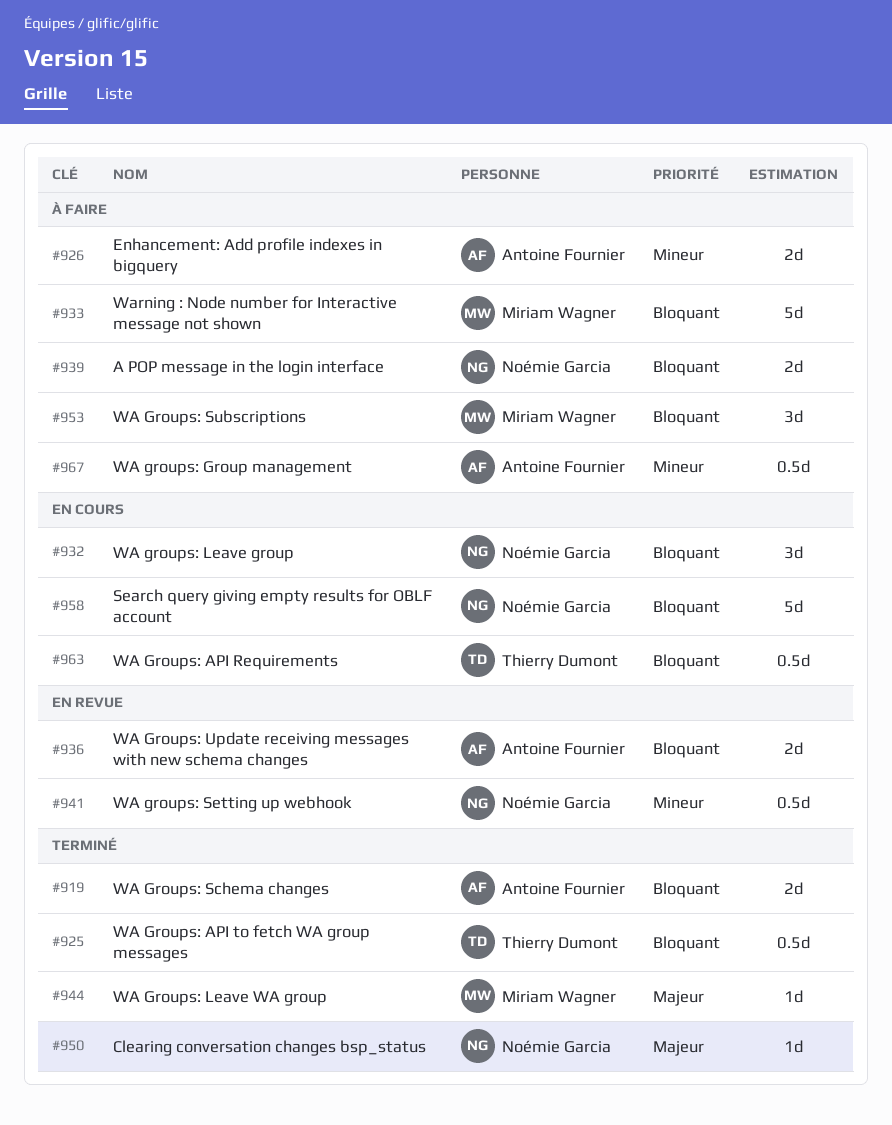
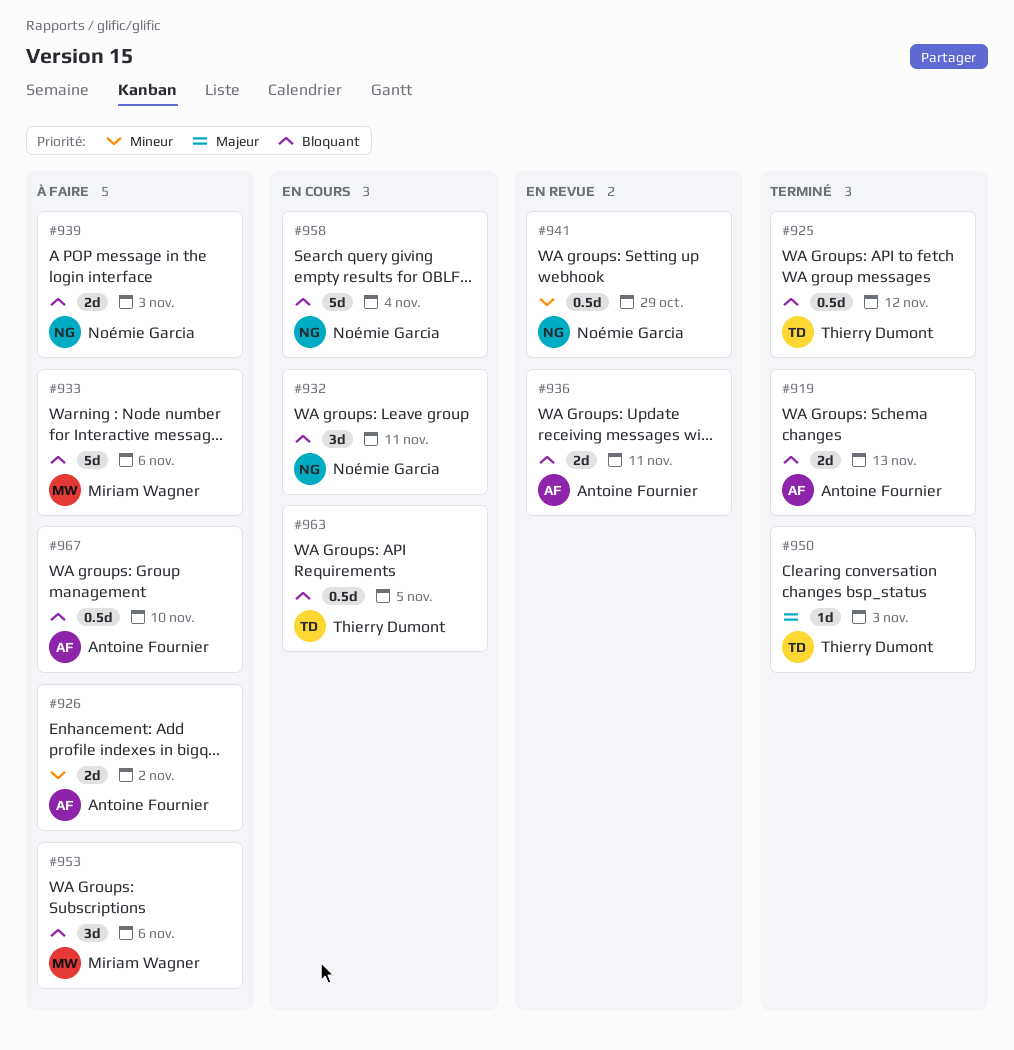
#944: present -> none
#950, owner: Noémie Garcia -> Thierry Dumont
#967, priority: Mineur -> Bloquant

